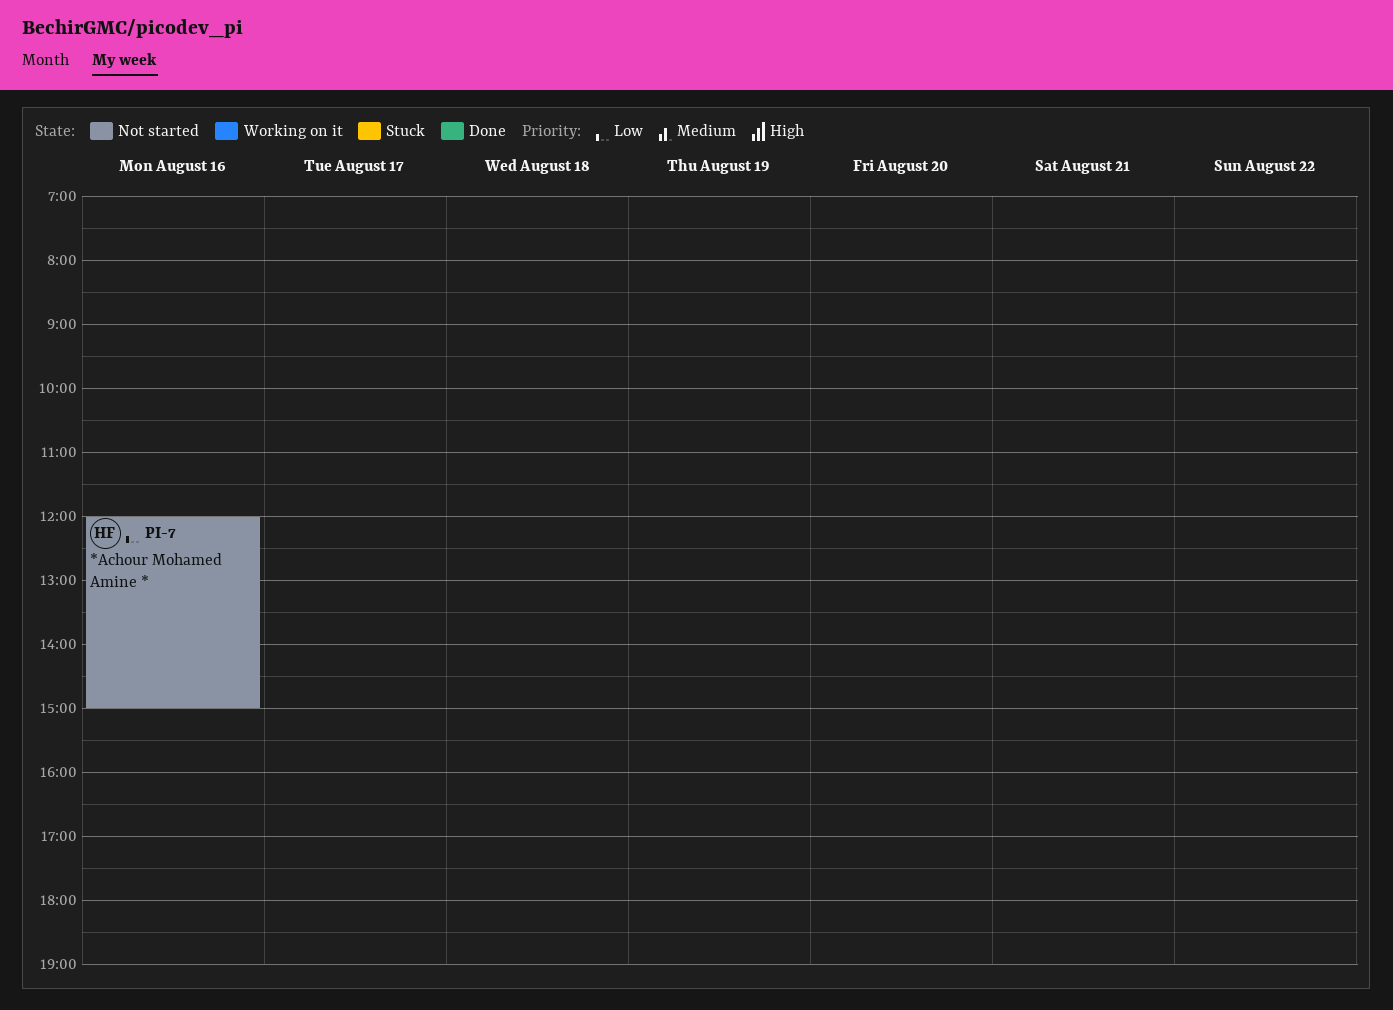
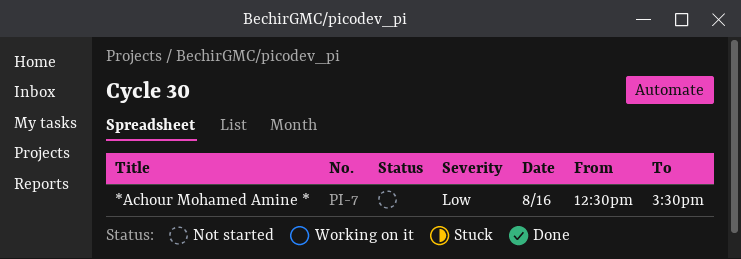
PI-7, begins: 12:00 -> 12:30
PI-7, ends: 15:00 -> 15:30

